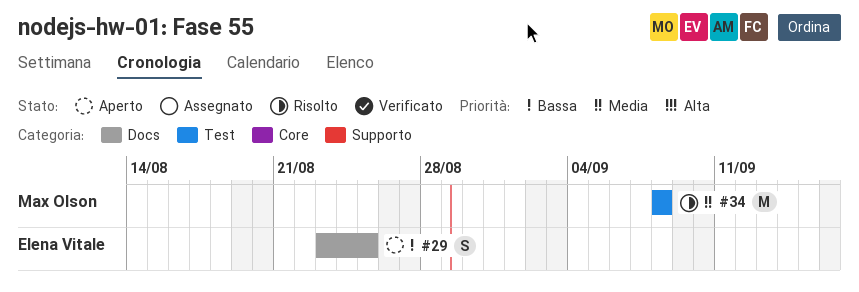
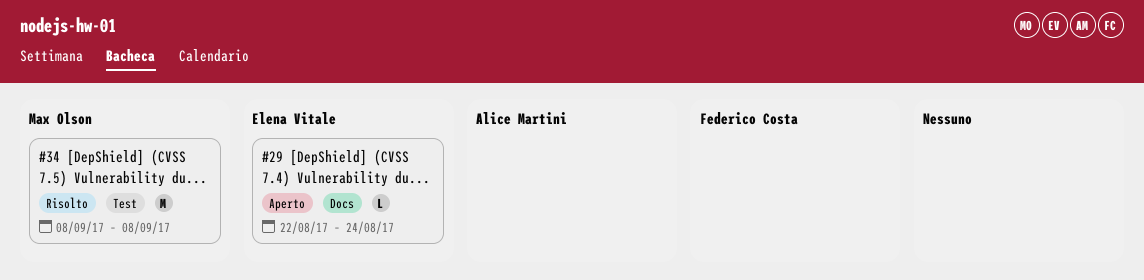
#29, estimate: S -> L
#29, start: Aug 23 -> Aug 22
#29, due: Aug 25 -> Aug 24

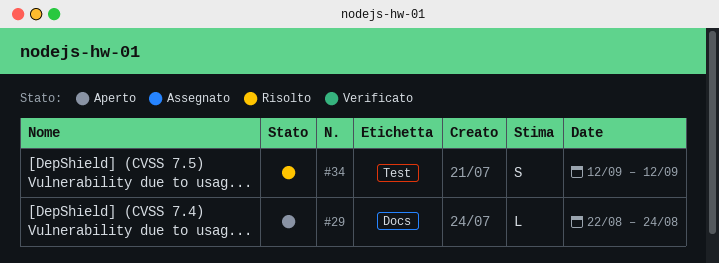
#34, estimate: M -> S
#34, start: Sep 8 -> Sep 12
#34, due: Sep 8 -> Sep 12

